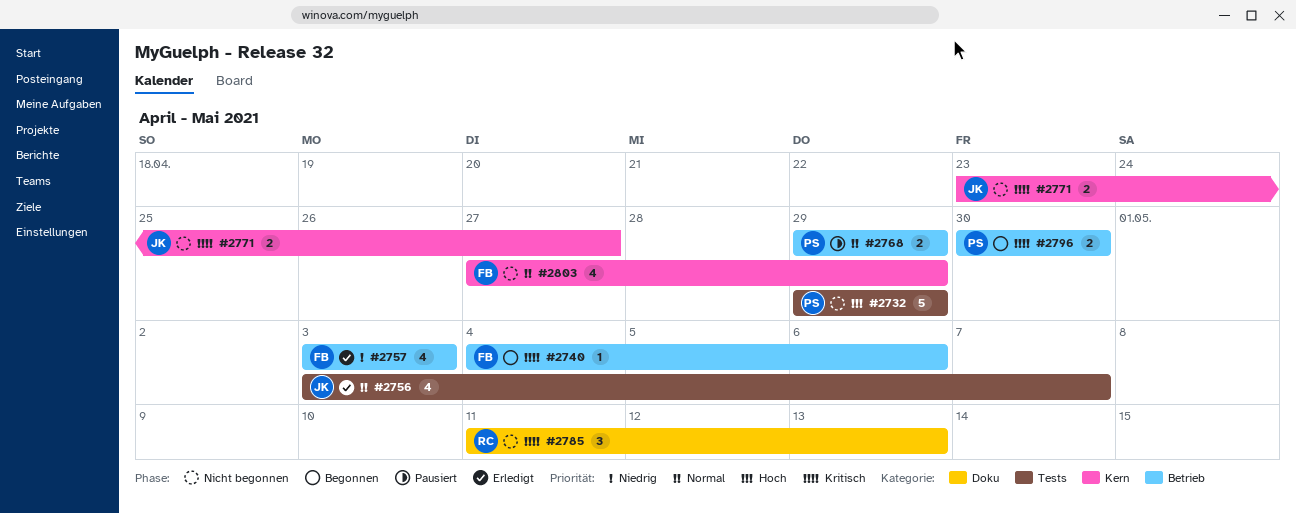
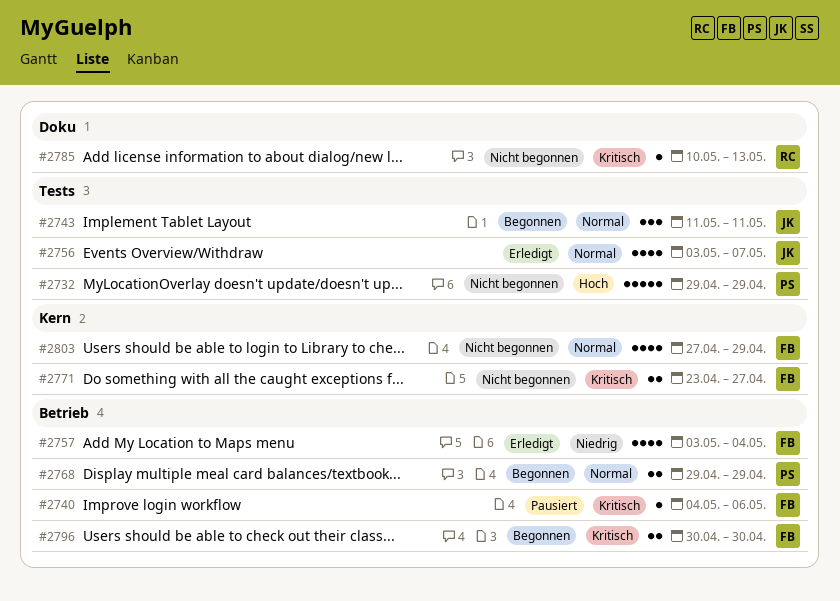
#2740, status: Begonnen -> Pausiert
#2743: none -> present
#2757, due: May 3 -> May 4
#2768, status: Pausiert -> Begonnen
#2771, owner: JK -> FB
#2785, estimate: 3 -> 1
#2785, start: May 11 -> May 10
#2796, owner: PS -> FB

